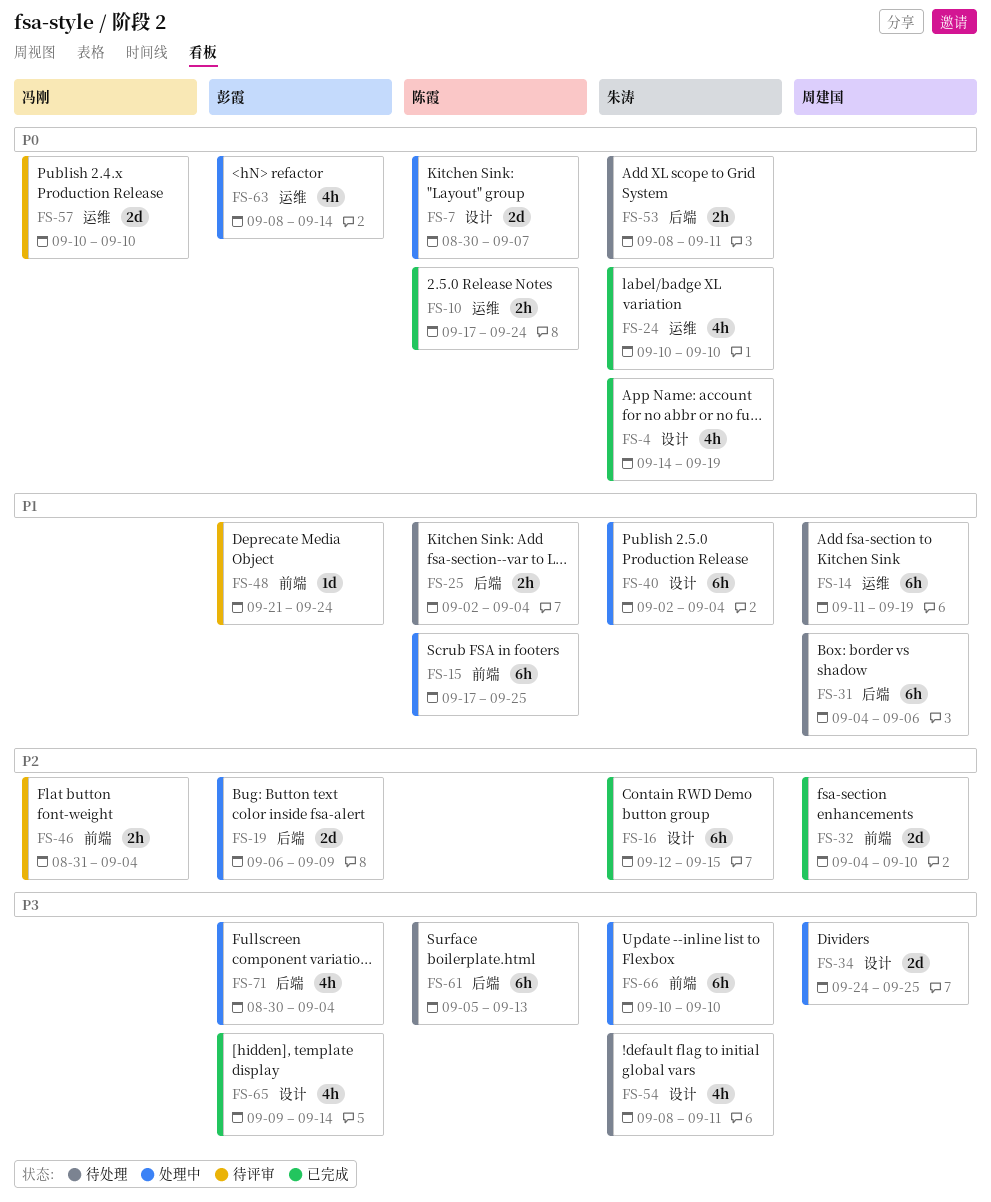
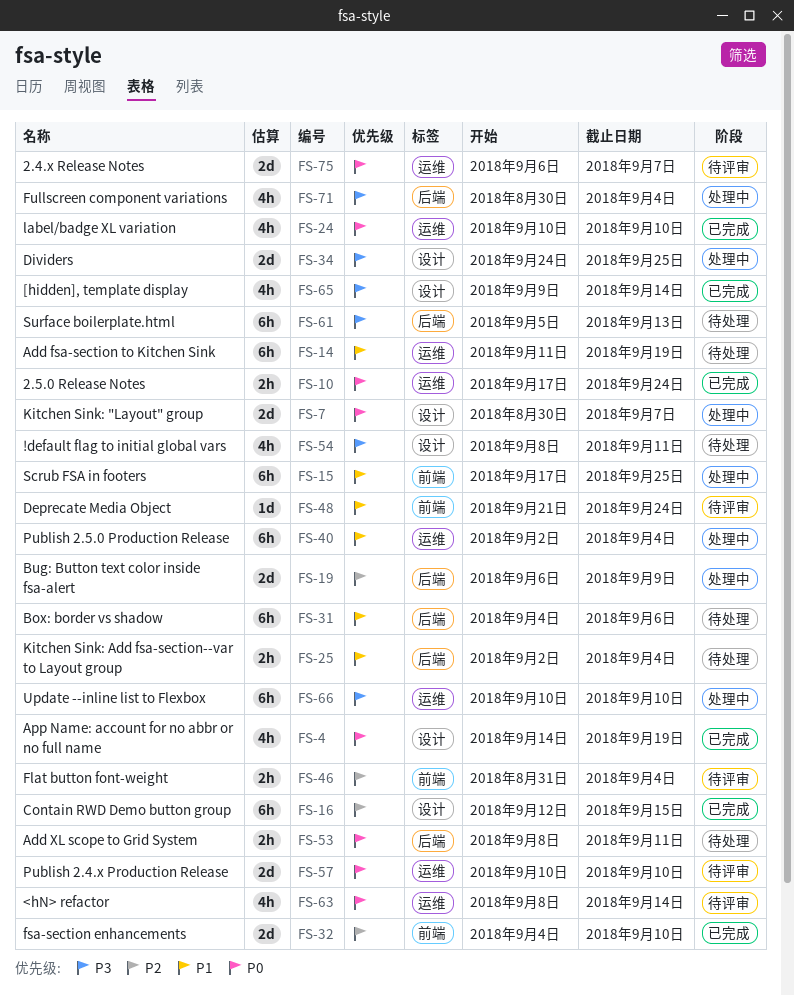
FS-40, label: 设计 -> 运维
FS-63, status: 处理中 -> 待评审
FS-66, label: 前端 -> 运维
FS-75: none -> present

